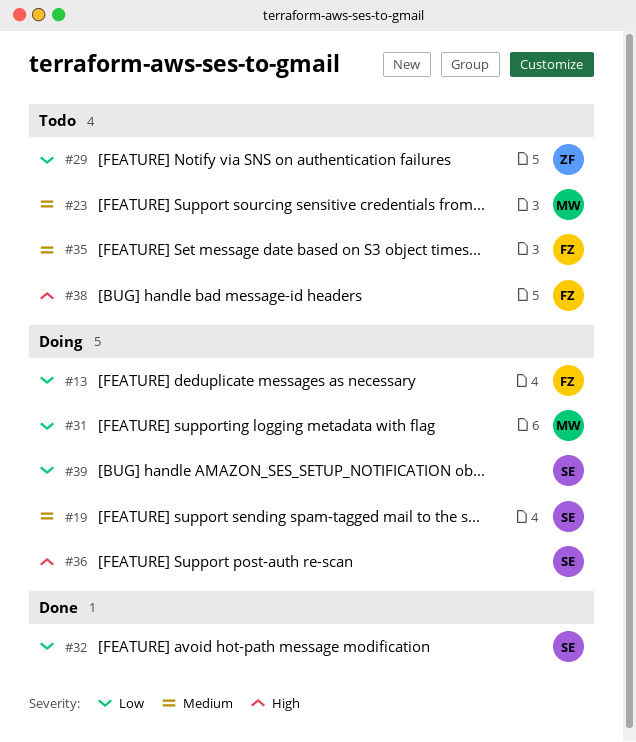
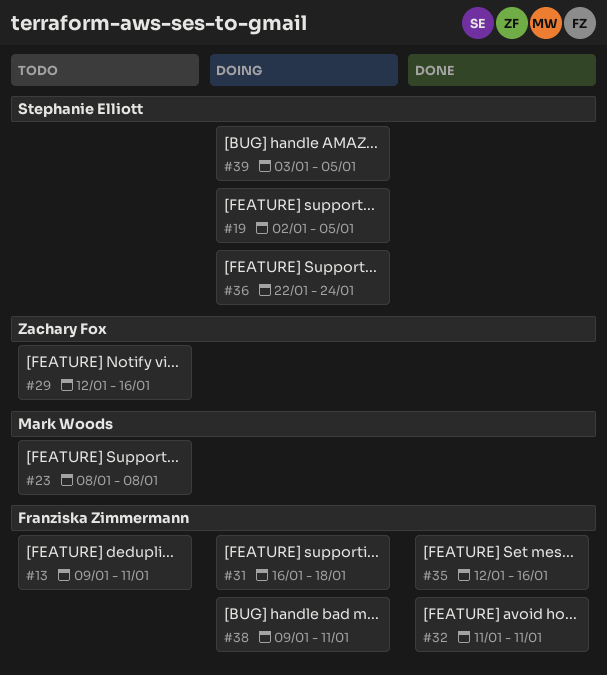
#13, status: Doing -> Todo
#31, owner: Mark Woods -> Franziska Zimmermann
#32, owner: Stephanie Elliott -> Franziska Zimmermann
#35, status: Todo -> Done
#38, status: Todo -> Doing

